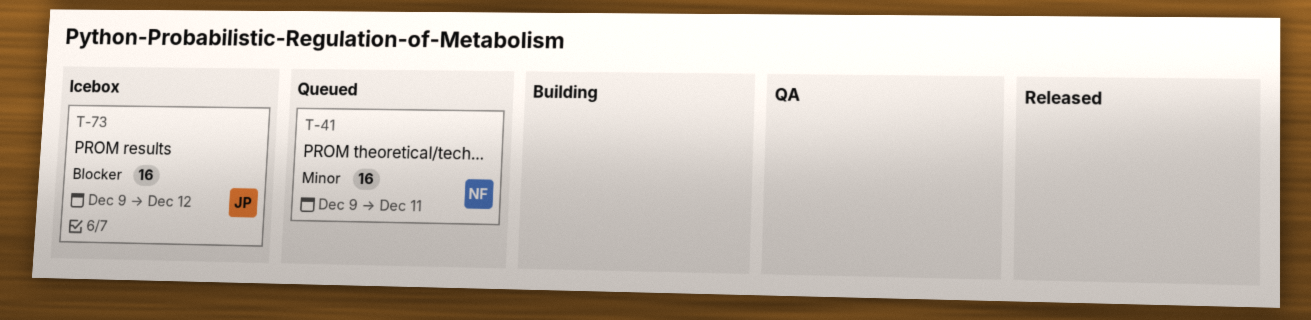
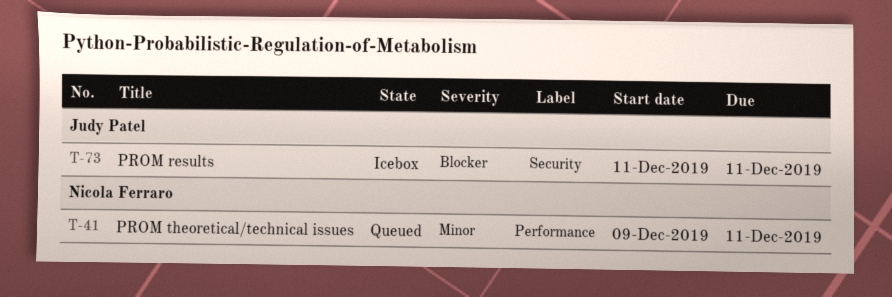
T-73, start: Dec 9 -> Dec 11
T-73, due: Dec 12 -> Dec 11

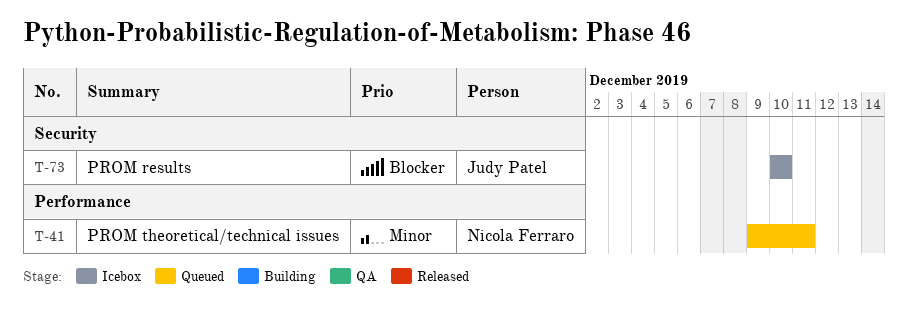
T-73, start: Dec 11 -> Dec 10
T-73, due: Dec 11 -> Dec 10

